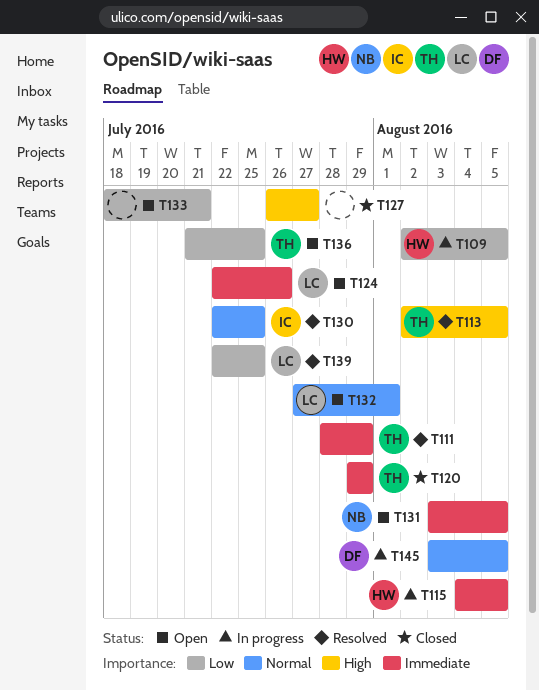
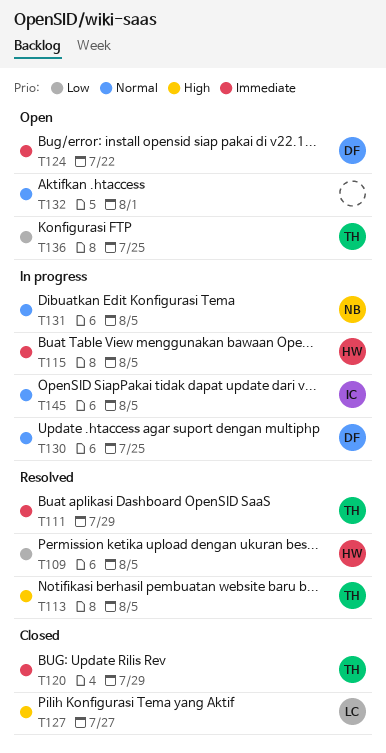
T109, status: In progress -> Resolved
T124, owner: LC -> DF
T124, due: Jul 26 -> Jul 22
T127, owner: none -> LC
T130, status: Resolved -> In progress
T130, owner: IC -> DF
T131, status: Open -> In progress
T131, priority: Immediate -> Normal
T132, owner: LC -> none
T133: present -> none
T139: present -> none
T145, owner: DF -> IC

